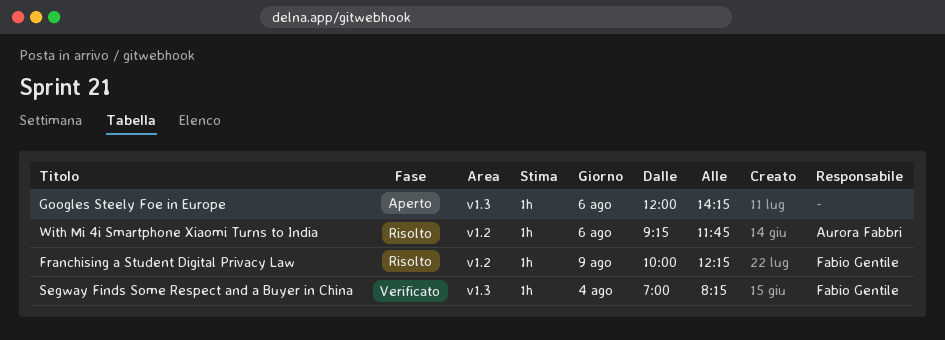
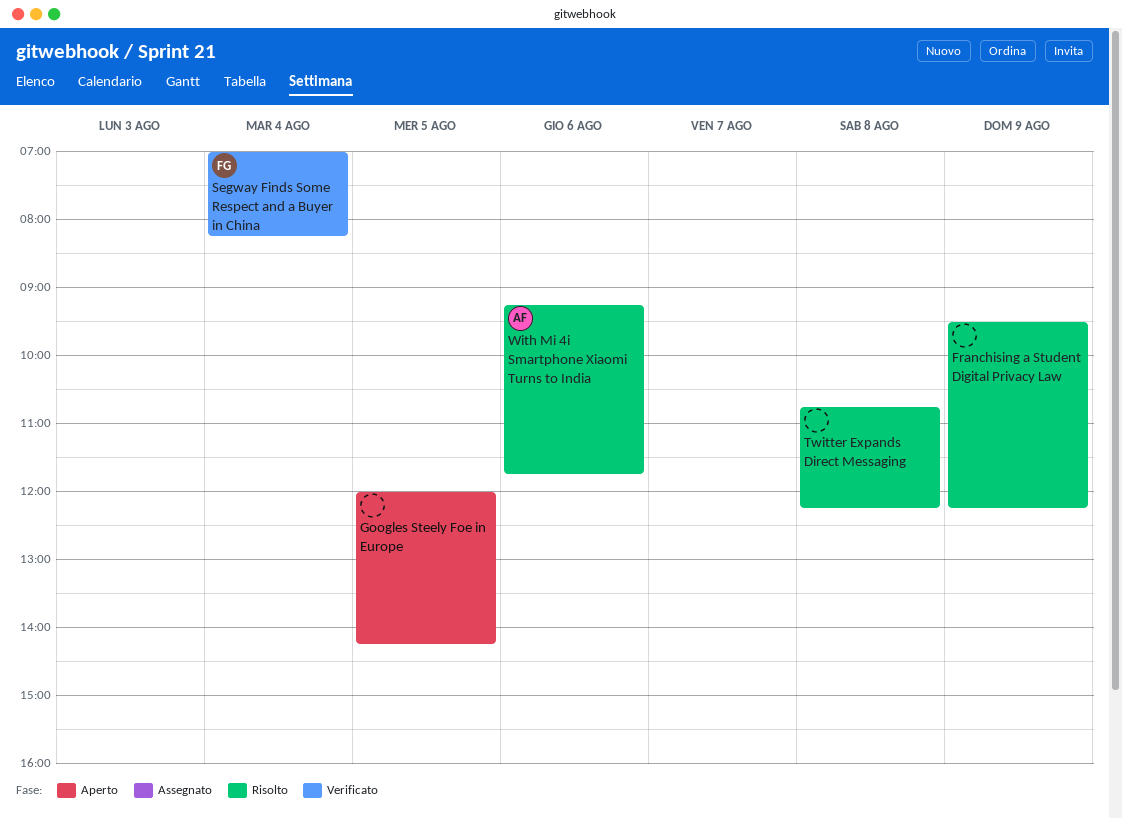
Franchising a Student Digital Privacy Law, owner: Fabio Gentile -> none
Franchising a Student Digital Privacy Law, begins: 10:00 -> 09:30
Googles Steely Foe in Europe, day: Aug 6 -> Aug 5
Twitter Expands Direct Messaging: none -> present

